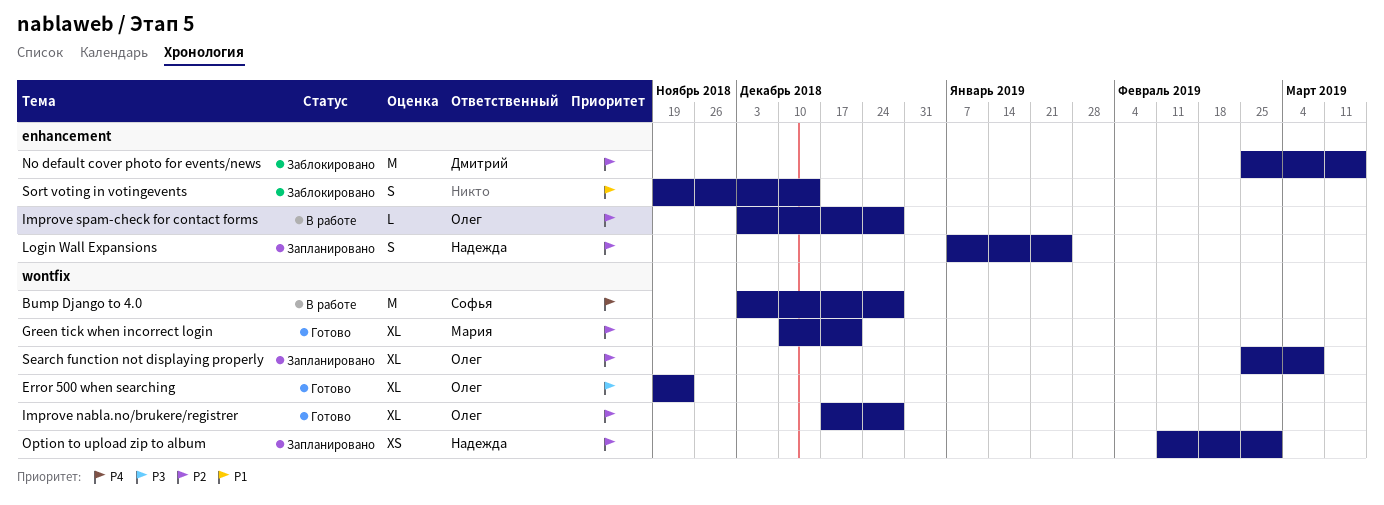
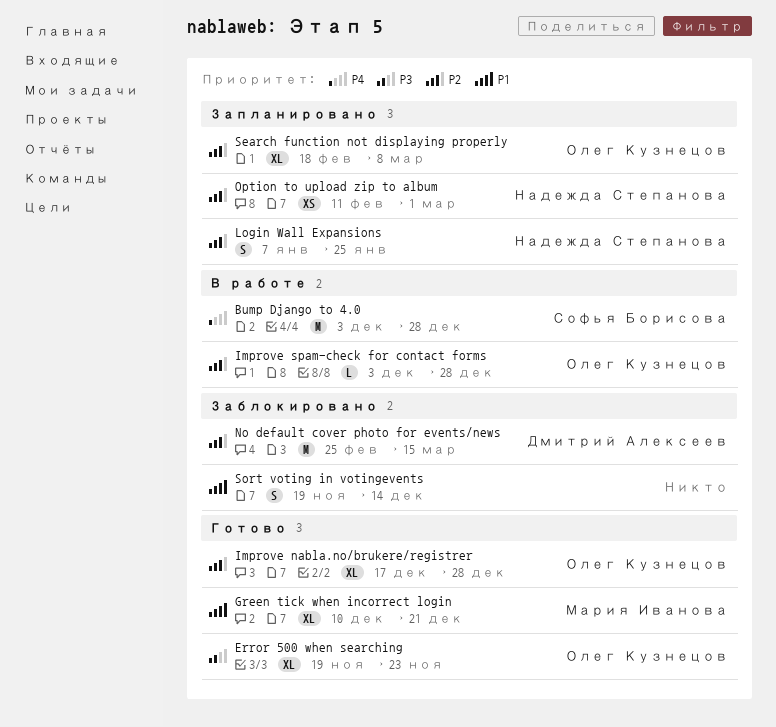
Green tick when incorrect login, priority: P2 -> P1
Search function not displaying properly, start: Feb 25 -> Feb 18

